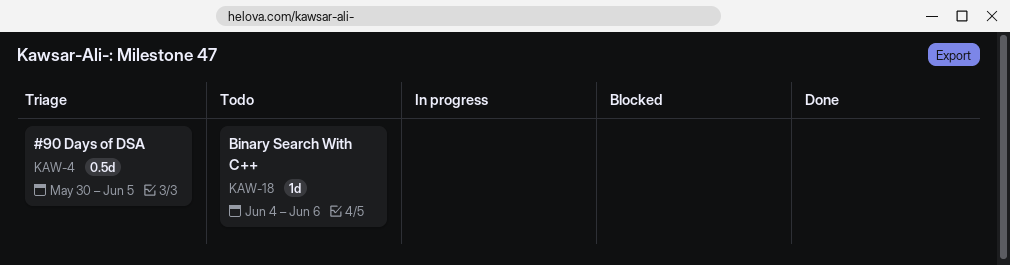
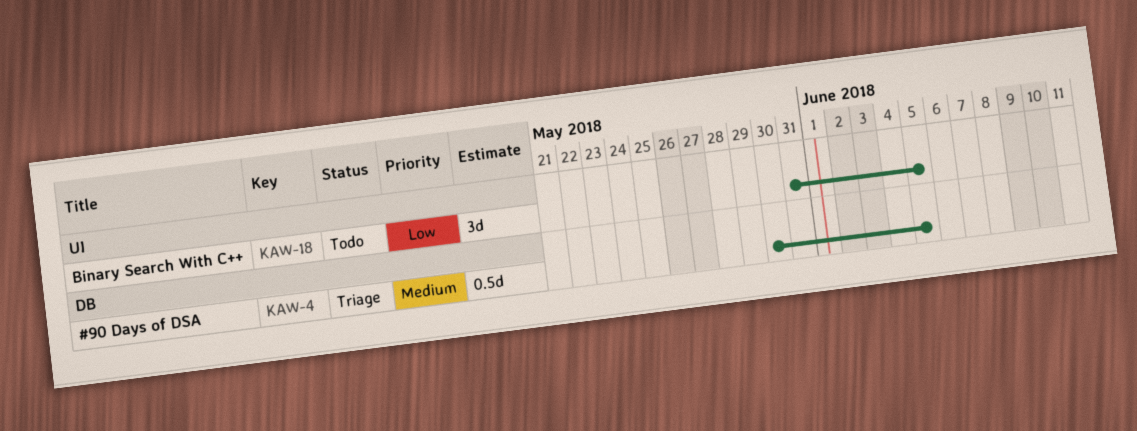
KAW-18, estimate: 1d -> 3d
KAW-18, start: Jun 4 -> May 31
KAW-18, due: Jun 6 -> Jun 5

